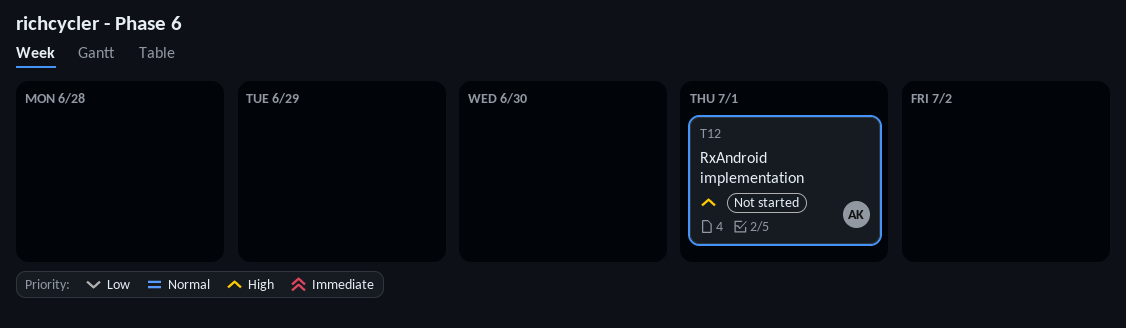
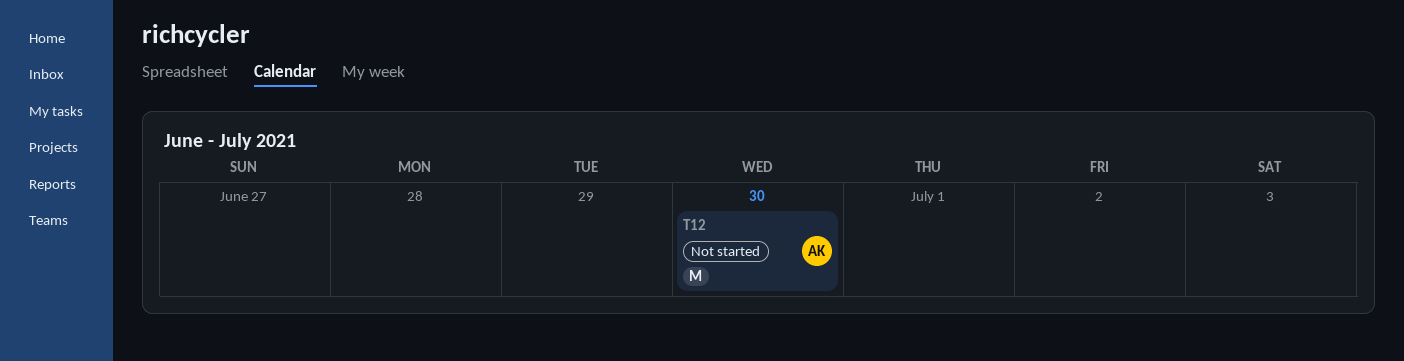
T12, day: Jul 1 -> Jun 30

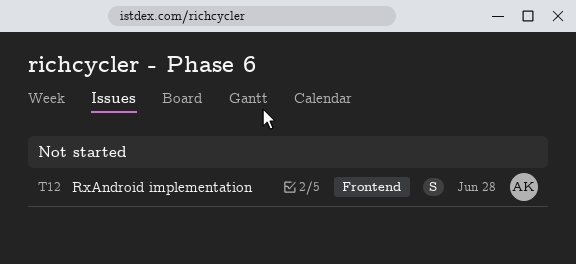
T12, estimate: M -> S
T12, day: Jun 30 -> Jun 28

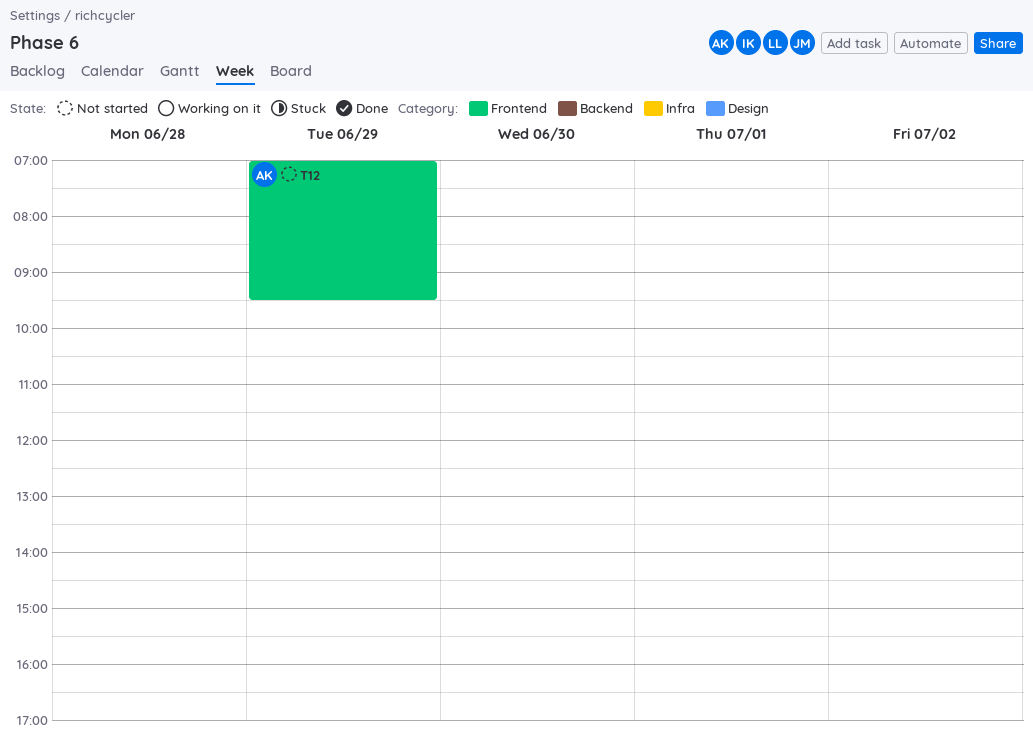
T12, day: Jun 28 -> Jun 29

